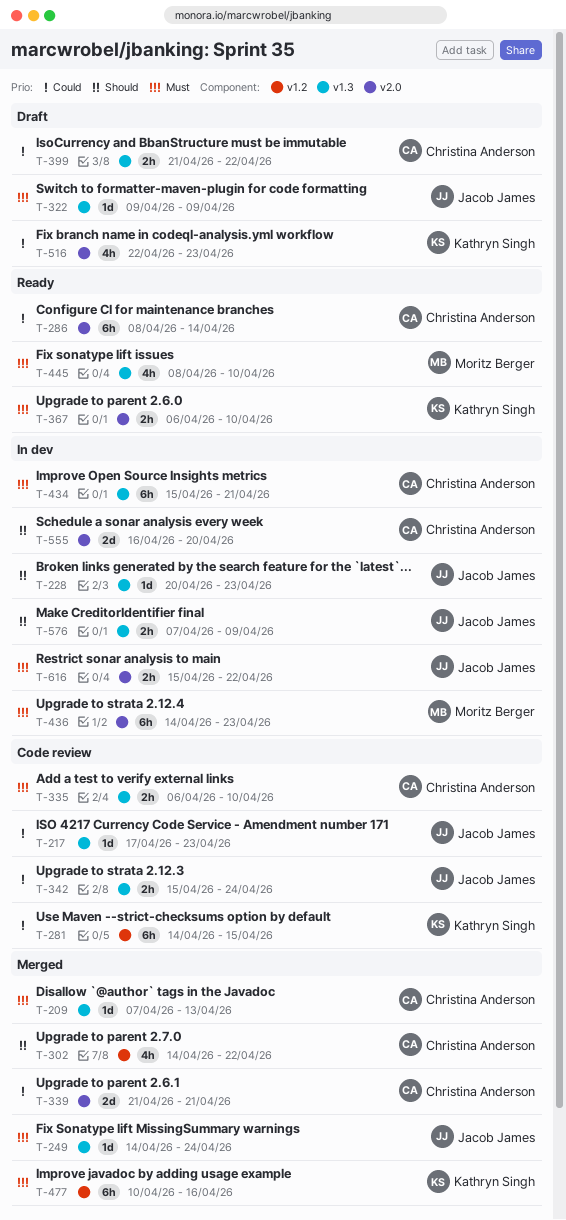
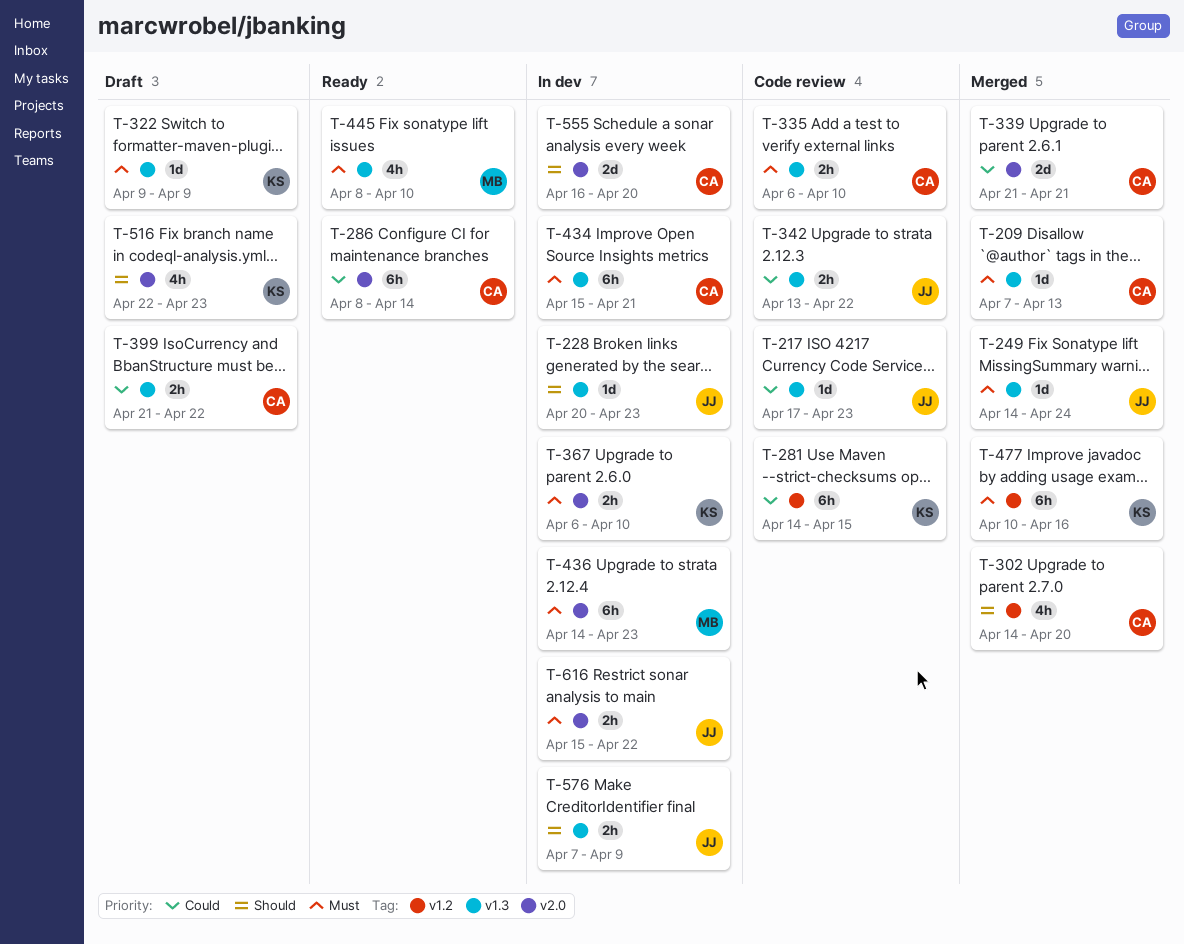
T-302, due: Apr 22 -> Apr 20
T-322, owner: Jacob James -> Kathryn Singh
T-342, start: Apr 15 -> Apr 13
T-342, due: Apr 24 -> Apr 22
T-367, status: Ready -> In dev
T-516, priority: Could -> Should

